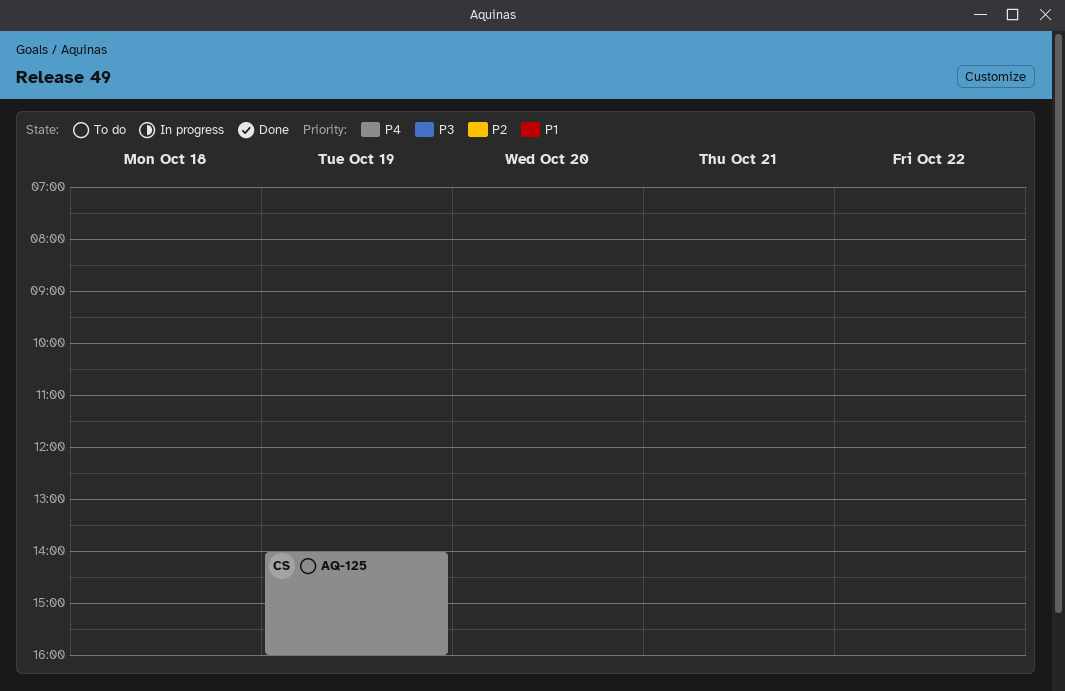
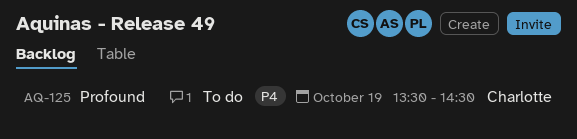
AQ-125, begins: 14:00 -> 13:30
AQ-125, ends: 16:00 -> 14:30

